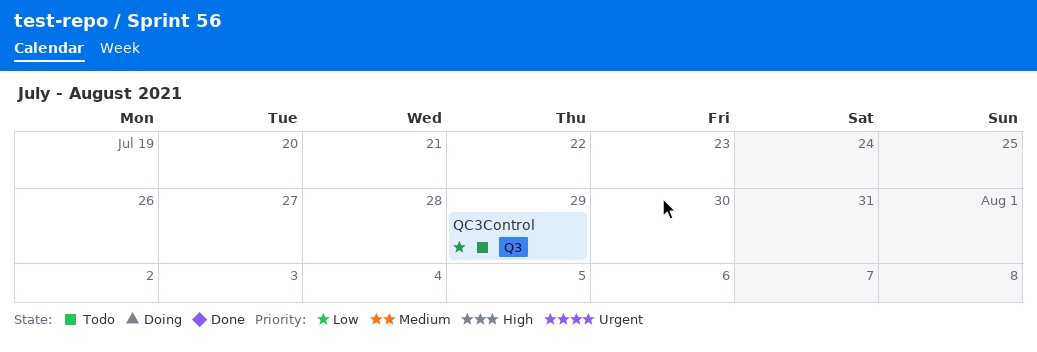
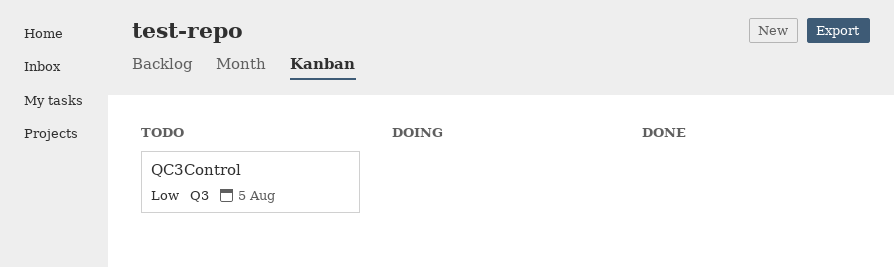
QC3Control, due: Jul 29 -> Aug 5

